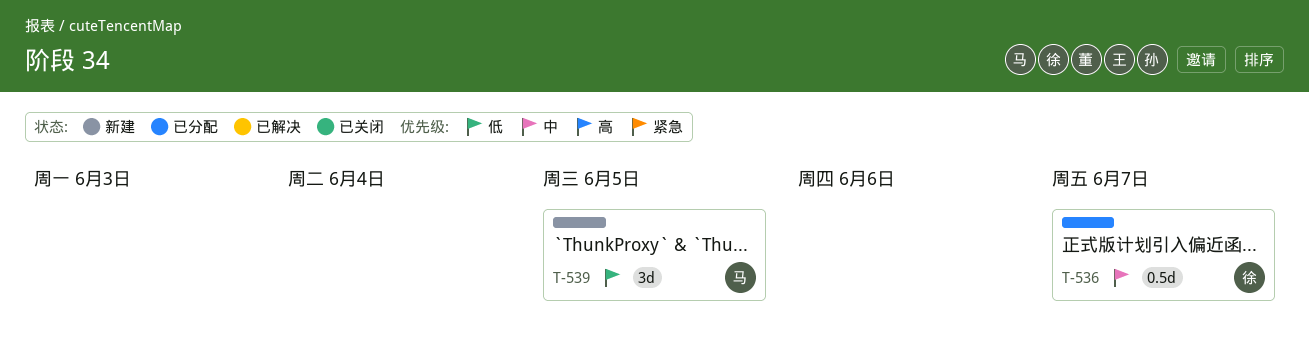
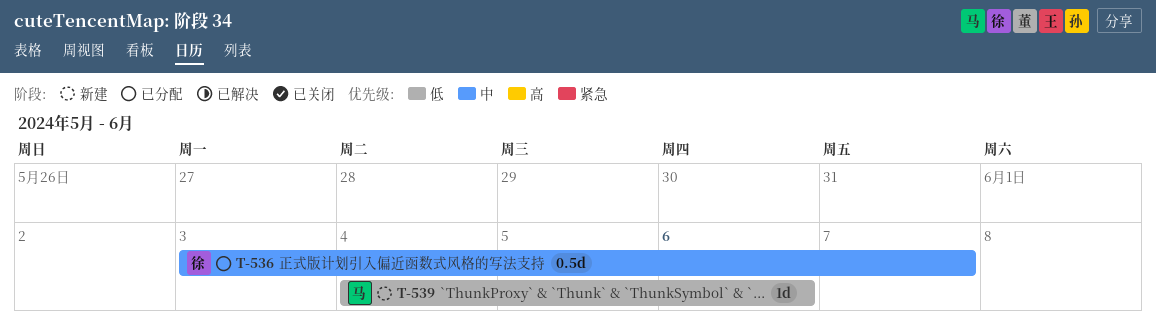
T-539, estimate: 3d -> 1d
T-539, due: Jun 5 -> Jun 6

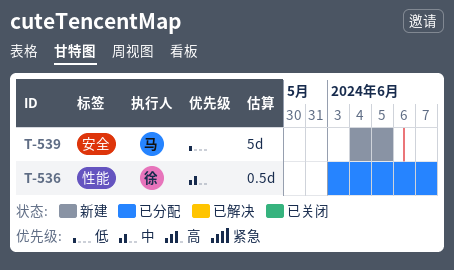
T-539, estimate: 1d -> 5d
T-539, due: Jun 6 -> Jun 5

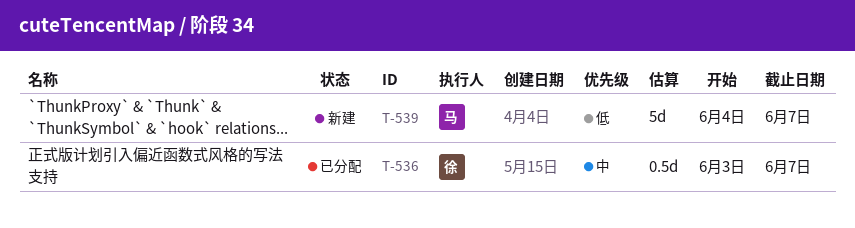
T-539, due: Jun 5 -> Jun 7

